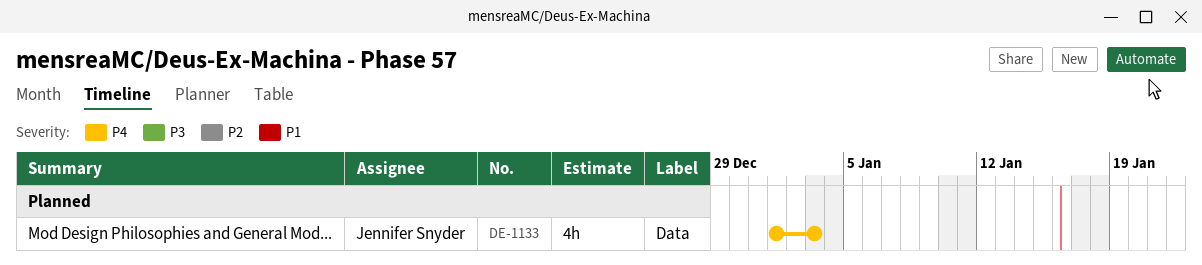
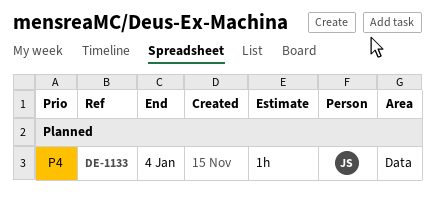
DE-1133, estimate: 4h -> 1h
DE-1133, due: Jan 3 -> Jan 4

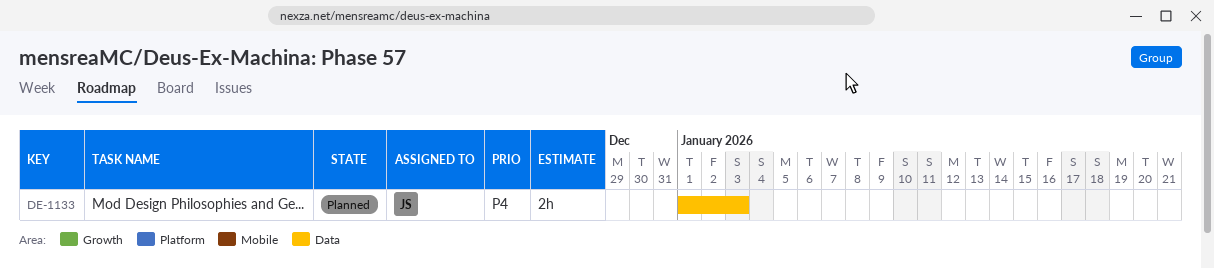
DE-1133, estimate: 1h -> 2h
DE-1133, due: Jan 4 -> Jan 3

